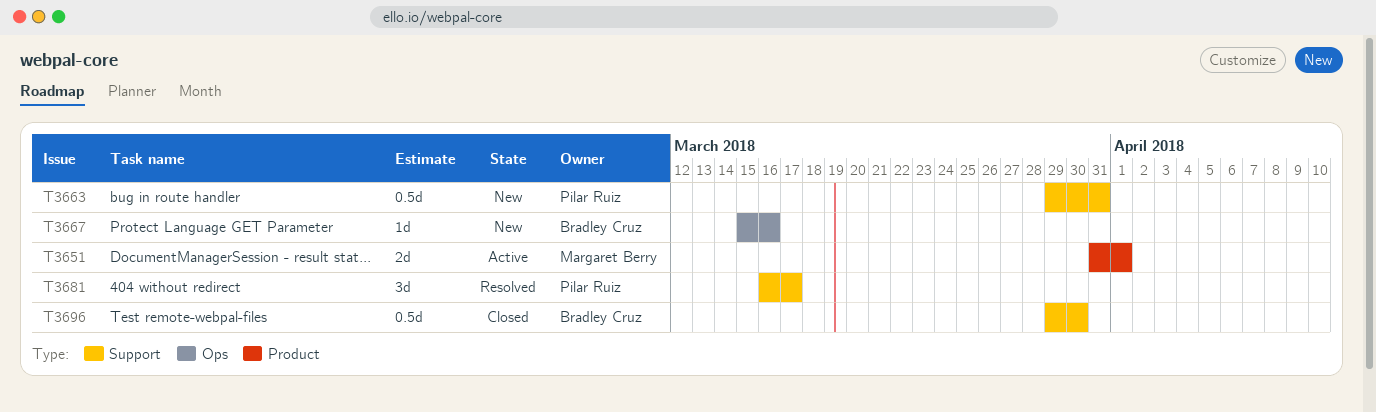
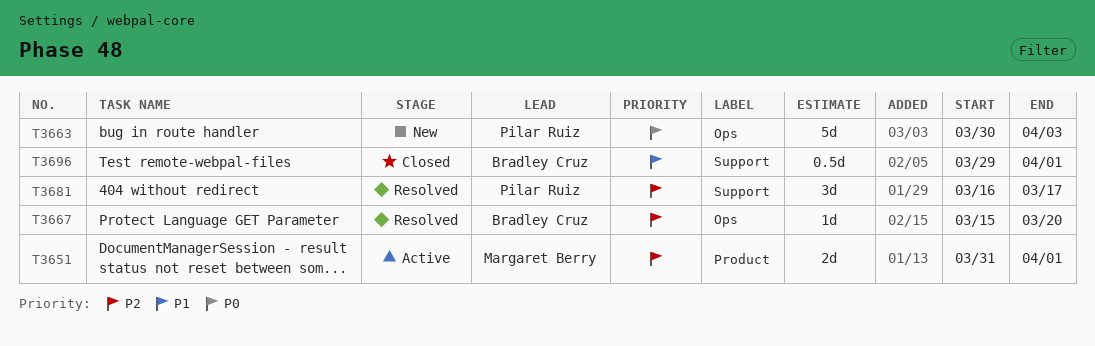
T3663, label: Support -> Ops
T3663, estimate: 0.5d -> 5d
T3663, start: Mar 29 -> Mar 30
T3663, due: Mar 31 -> Apr 3
T3667, status: New -> Resolved
T3667, due: Mar 16 -> Mar 20
T3696, due: Mar 30 -> Apr 1

